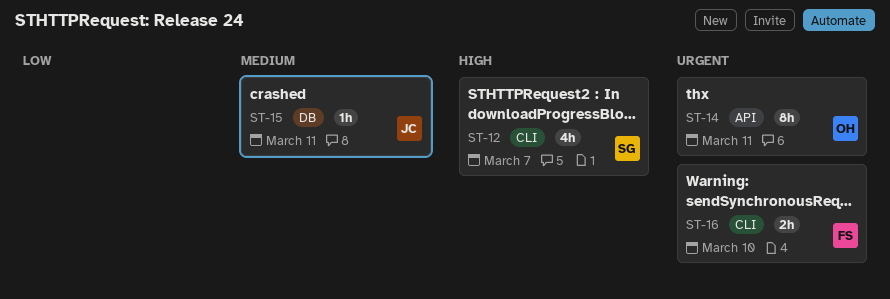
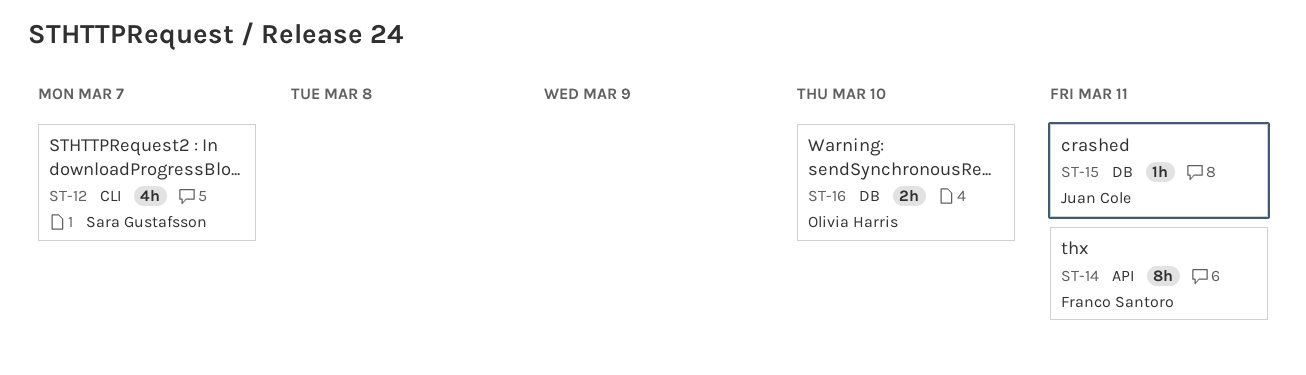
ST-14, owner: Olivia Harris -> Franco Santoro
ST-16, owner: Franco Santoro -> Olivia Harris
ST-16, label: CLI -> DB

